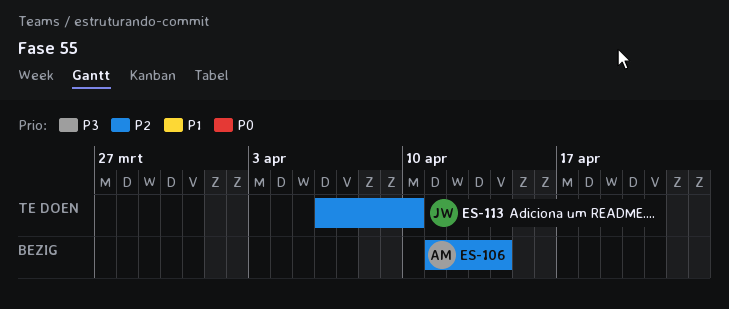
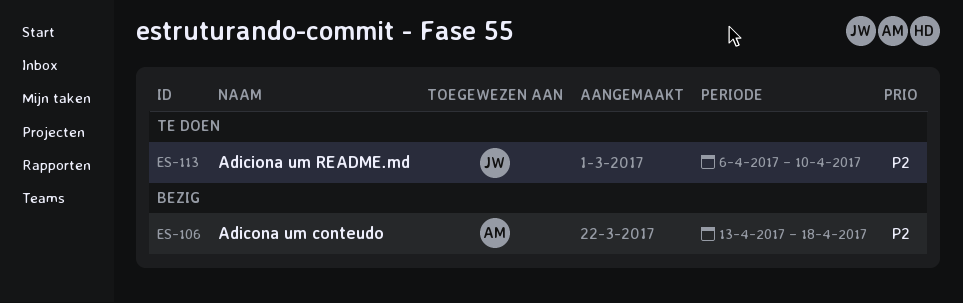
ES-106, start: Apr 11 -> Apr 13
ES-106, due: Apr 14 -> Apr 18

